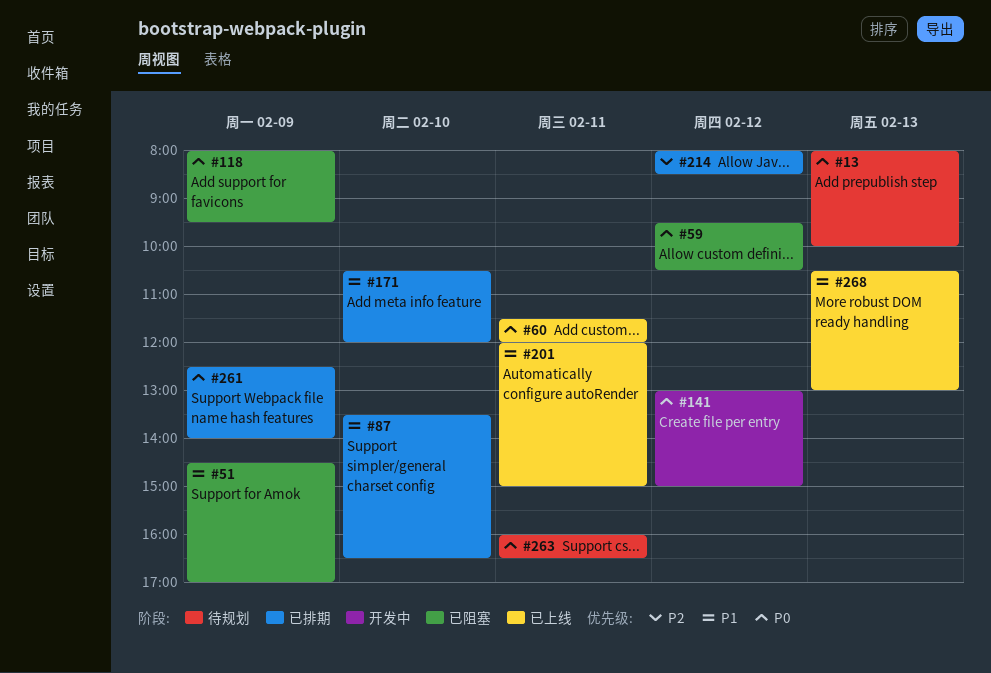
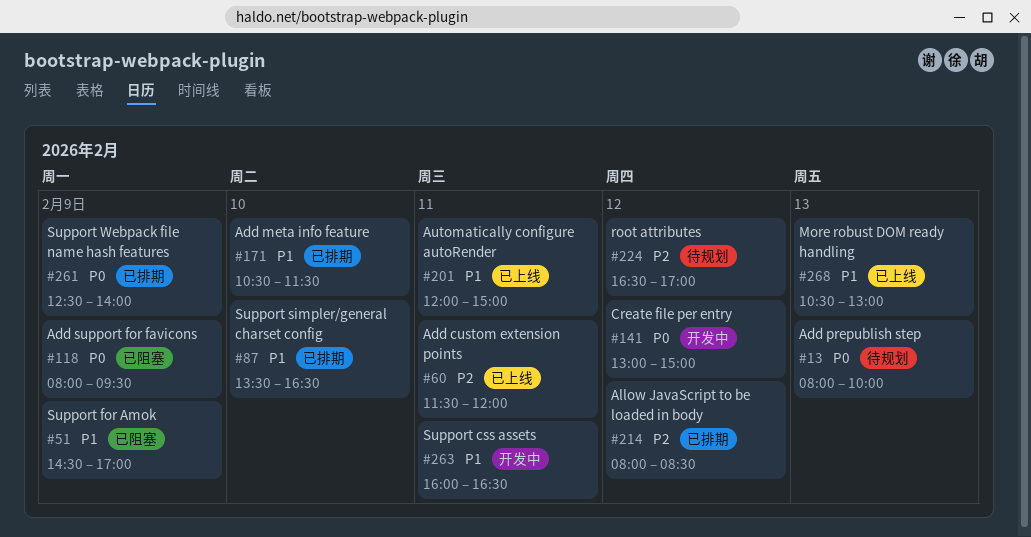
#59: present -> none
#60, priority: P0 -> P2
#171, ends: 12:00 -> 11:30
#224: none -> present
#263, status: 待规划 -> 开发中
#263, priority: P0 -> P1

